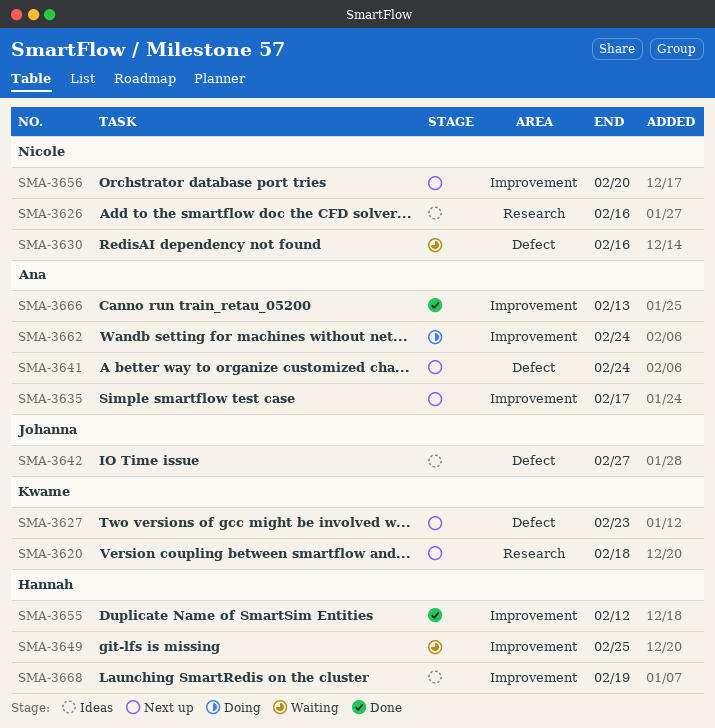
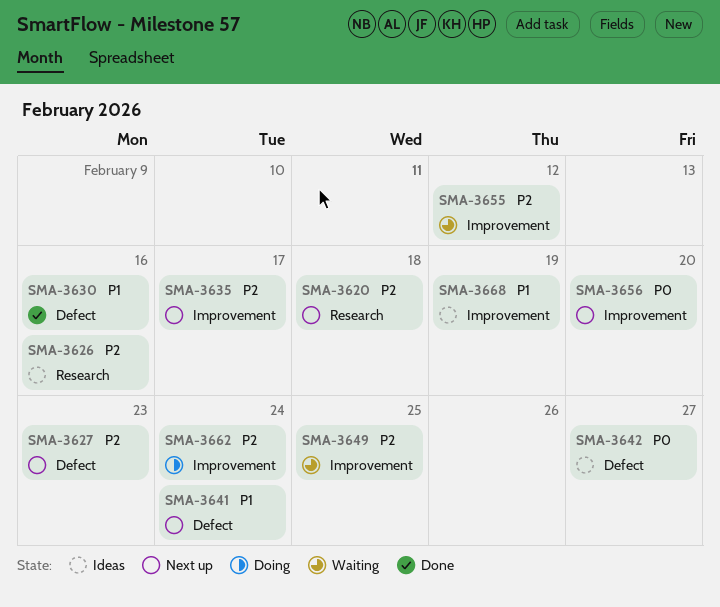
SMA-3630, status: Waiting -> Done
SMA-3655, status: Done -> Waiting
SMA-3666: present -> none

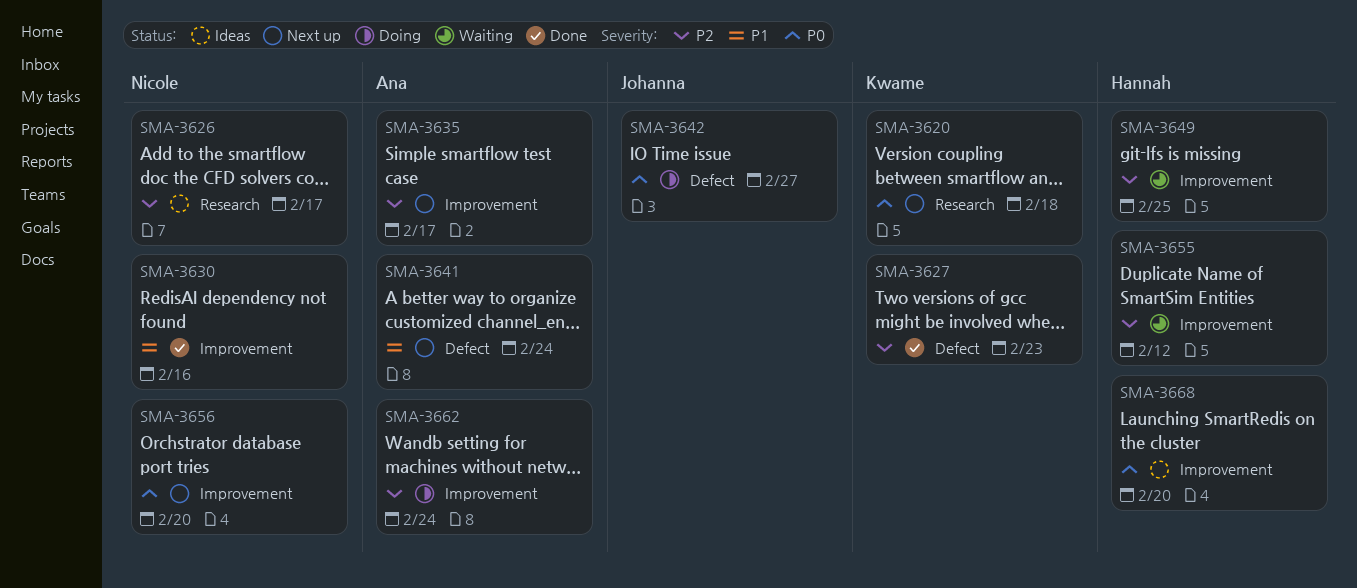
SMA-3620, priority: P2 -> P0
SMA-3626, due: Feb 16 -> Feb 17
SMA-3627, status: Next up -> Done
SMA-3630, label: Defect -> Improvement
SMA-3642, status: Ideas -> Doing
SMA-3668, priority: P1 -> P0
SMA-3668, due: Feb 19 -> Feb 20

